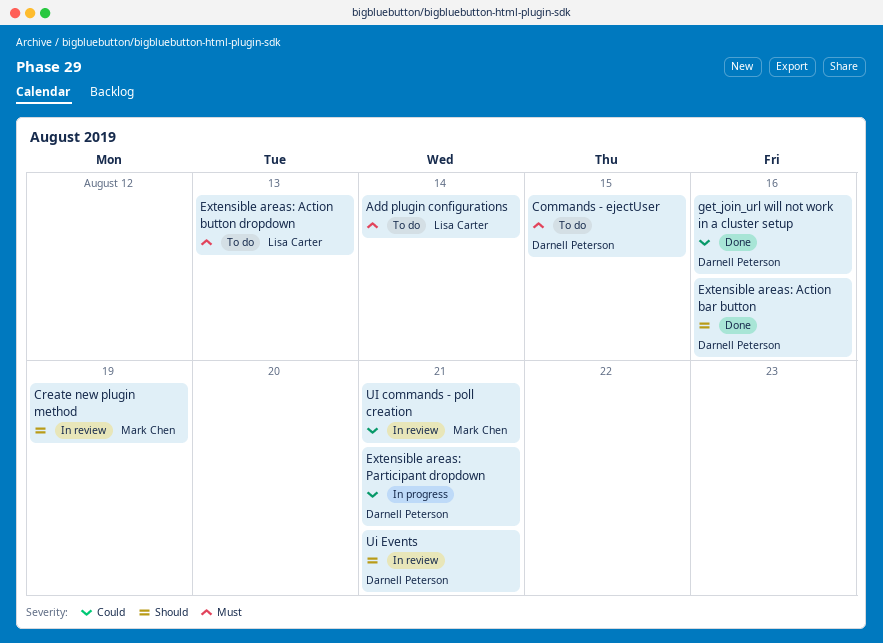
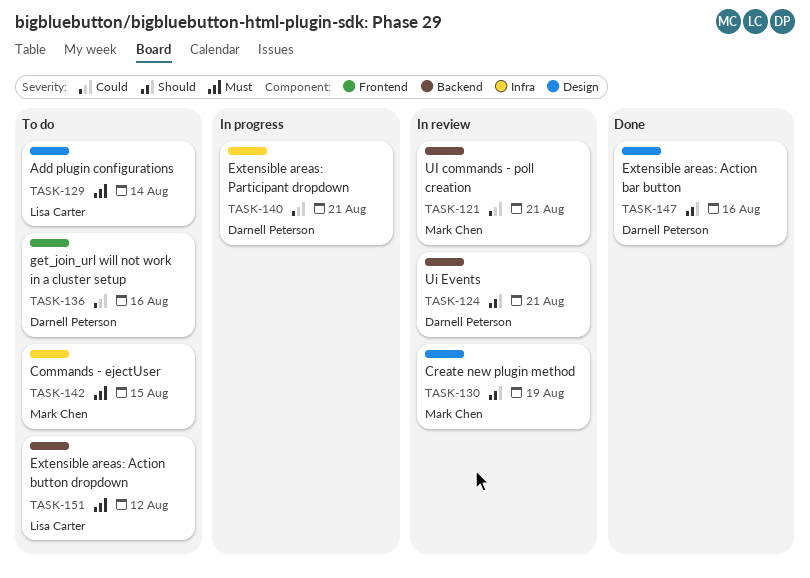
Commands - ejectUser, owner: Darnell Peterson -> Mark Chen
Extensible areas: Action button dropdown, due: Aug 13 -> Aug 12
get_join_url will not work in a cluster setup, status: Done -> To do

